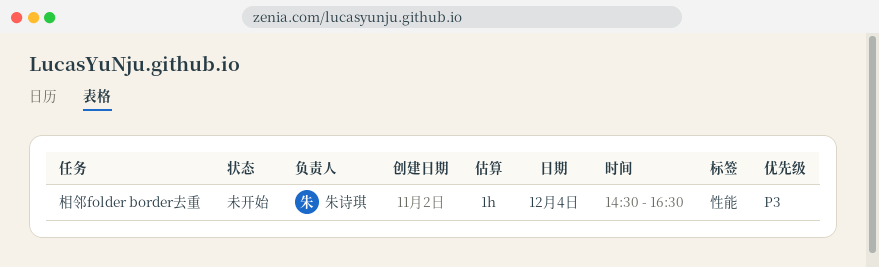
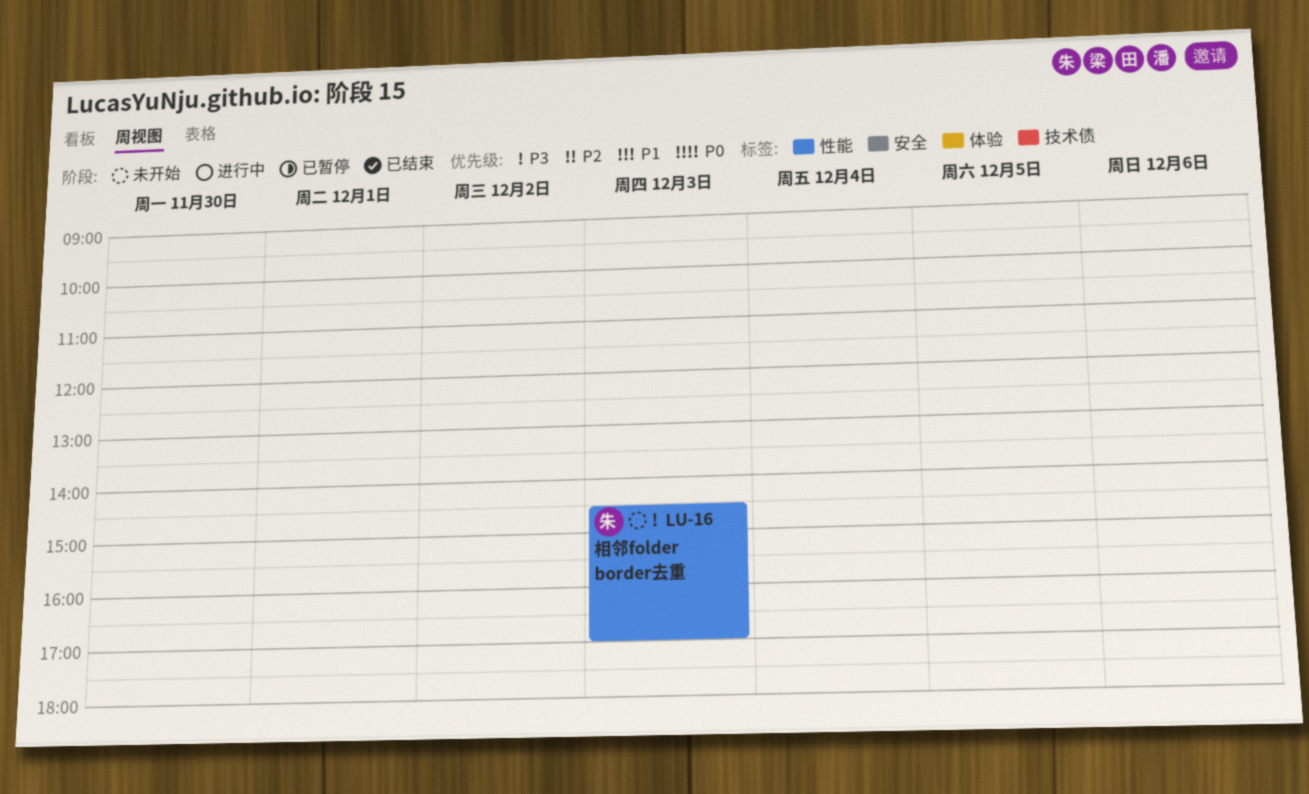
相邻folder border去重, day: Dec 4 -> Dec 3
相邻folder border去重, ends: 16:30 -> 17:00

